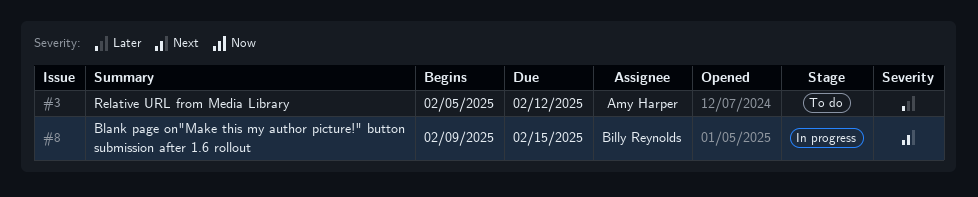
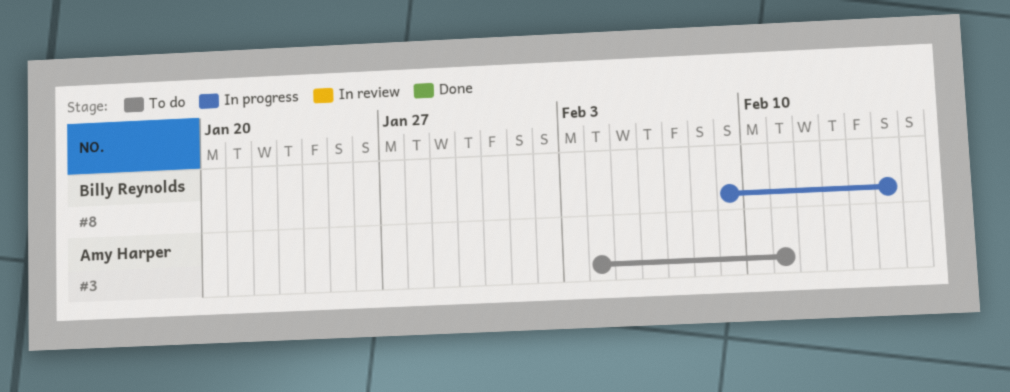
#3, start: Feb 5 -> Feb 4
#3, due: Feb 12 -> Feb 11

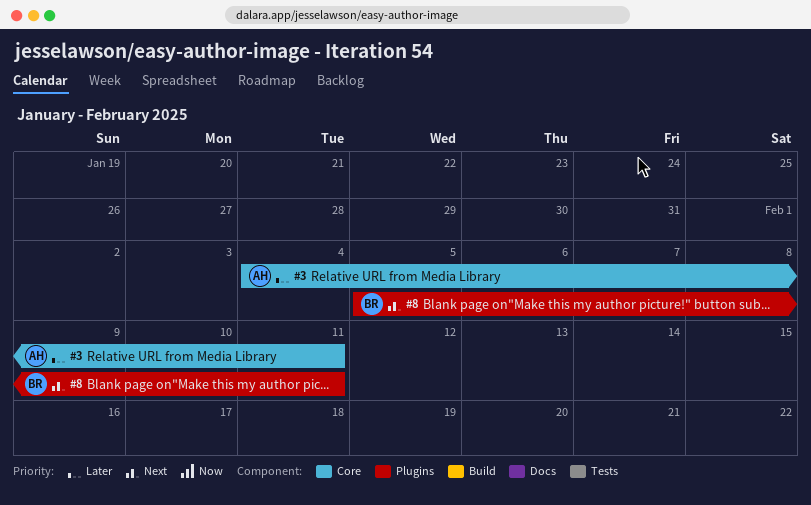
#8, start: Feb 9 -> Feb 5
#8, due: Feb 15 -> Feb 11

